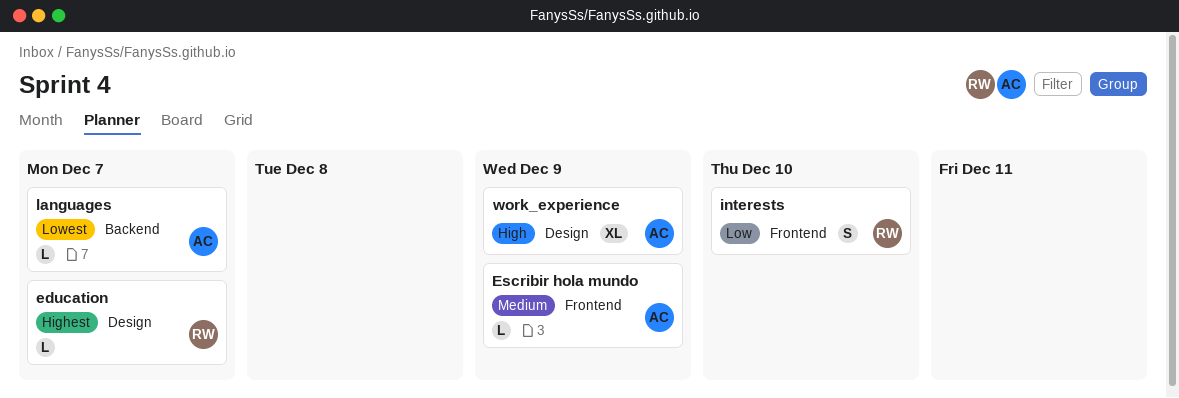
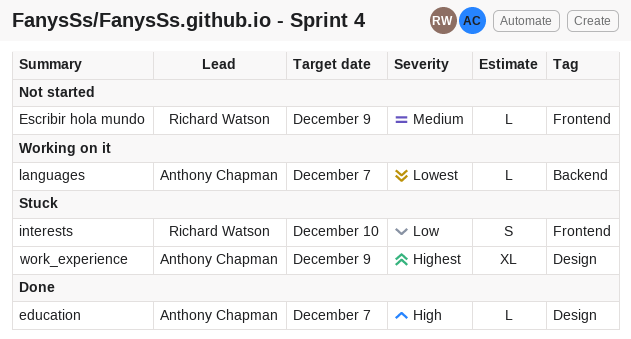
education, owner: Richard Watson -> Anthony Chapman
education, priority: Highest -> High
Escribir hola mundo, owner: Anthony Chapman -> Richard Watson
work_experience, priority: High -> Highest

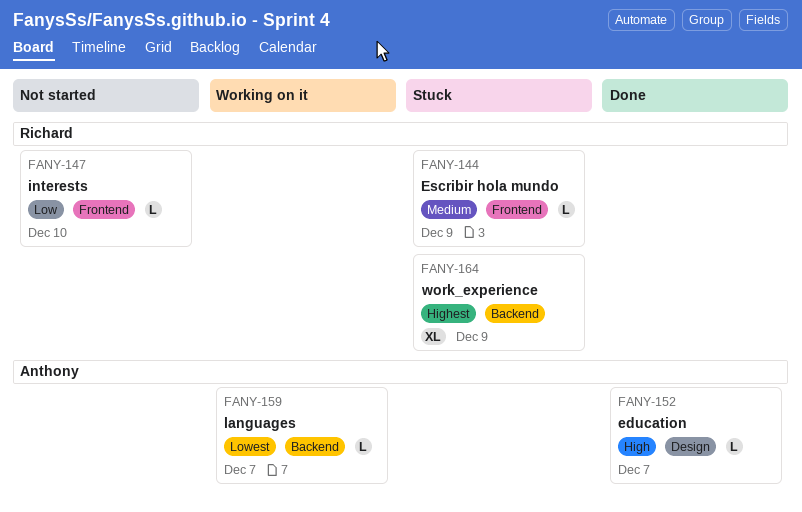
Escribir hola mundo, status: Not started -> Stuck
interests, status: Stuck -> Not started
interests, estimate: S -> L
work_experience, owner: Anthony Chapman -> Richard Watson
work_experience, label: Design -> Backend

